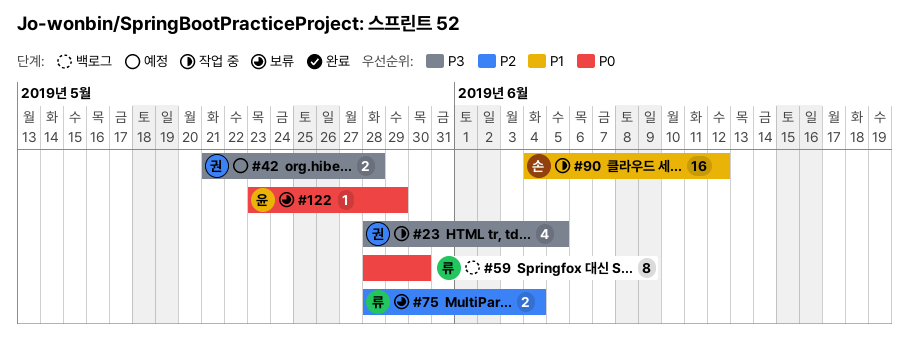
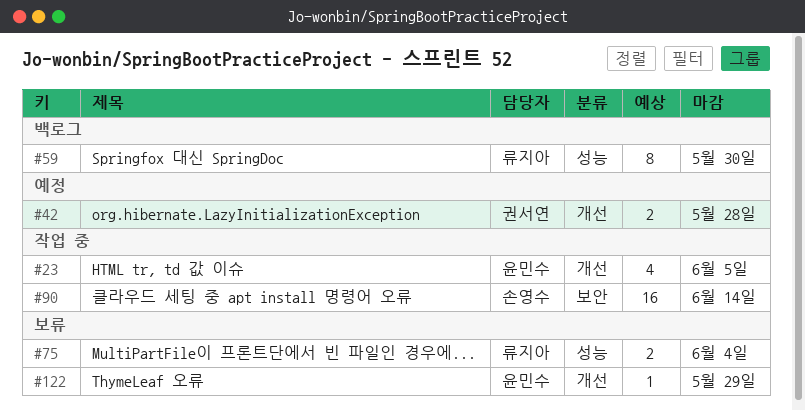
#23, owner: 권서연 -> 윤민수
#90, due: Jun 12 -> Jun 14

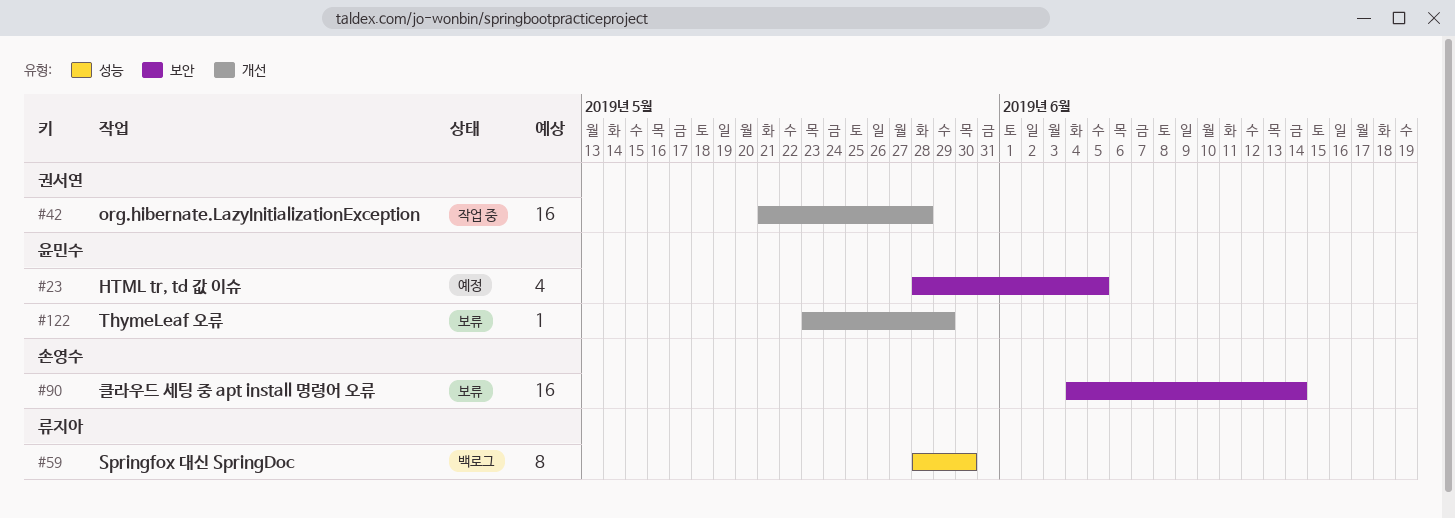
#23, status: 작업 중 -> 예정
#23, label: 개선 -> 보안
#42, status: 예정 -> 작업 중
#42, estimate: 2 -> 16
#75: present -> none
#90, status: 작업 중 -> 보류

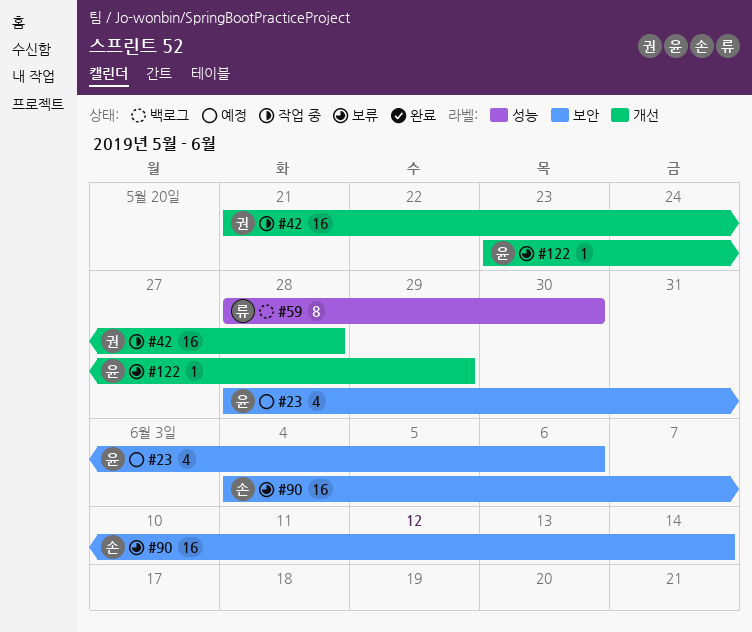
#23, due: Jun 5 -> Jun 6

